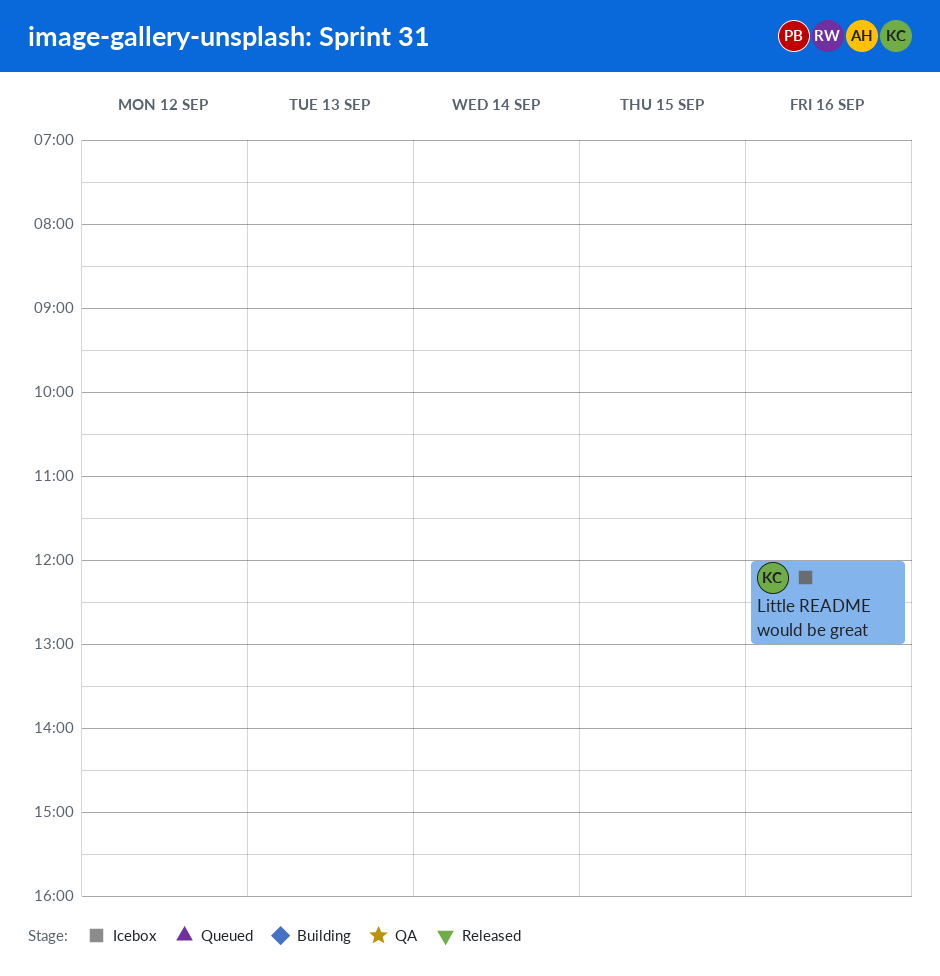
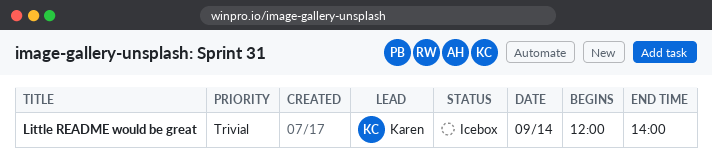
Little README would be great, day: Sep 16 -> Sep 14
Little README would be great, ends: 13:00 -> 14:00

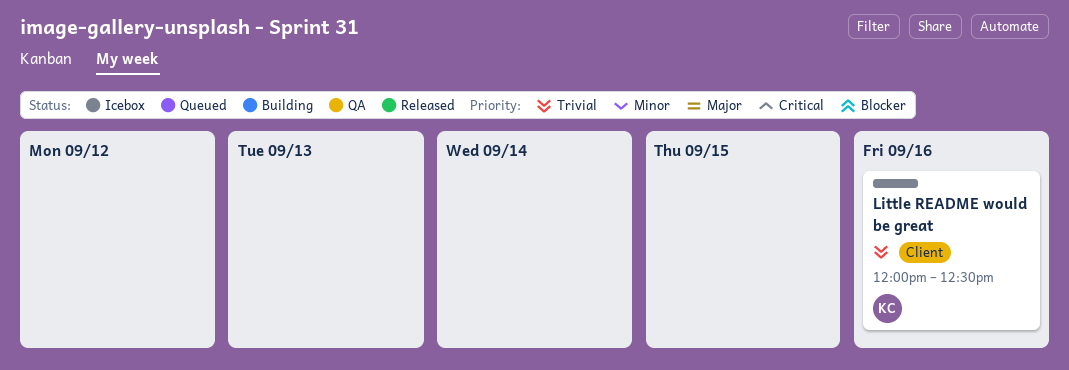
Little README would be great, day: Sep 14 -> Sep 16
Little README would be great, ends: 14:00 -> 12:30

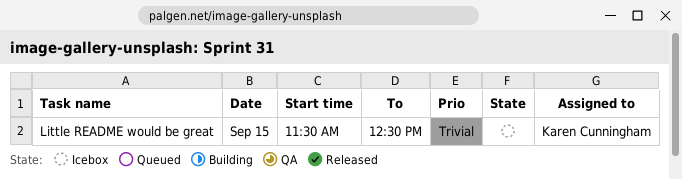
Little README would be great, day: Sep 16 -> Sep 15
Little README would be great, begins: 12:00 -> 11:30

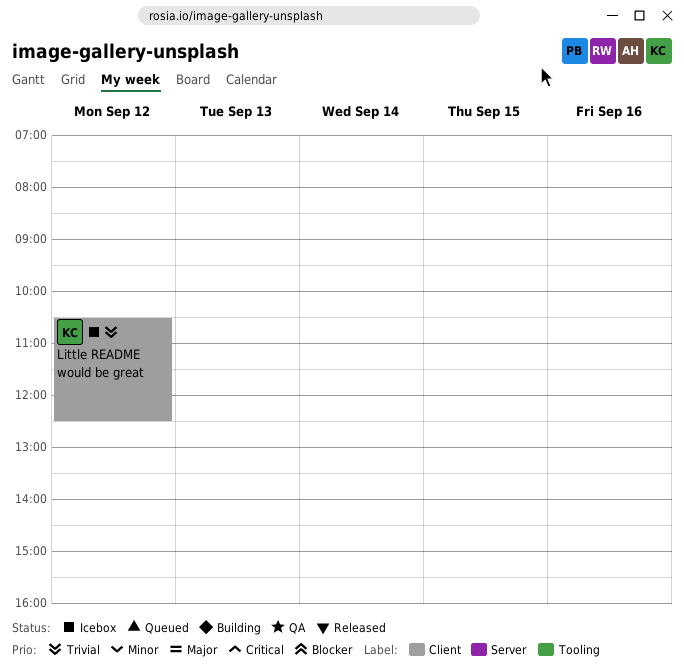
Little README would be great, day: Sep 15 -> Sep 12
Little README would be great, begins: 11:30 -> 10:30

